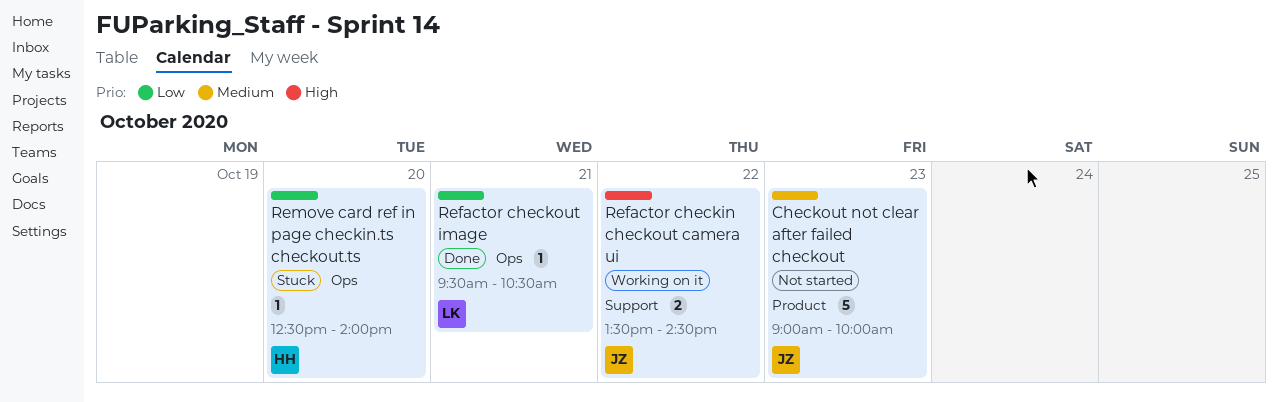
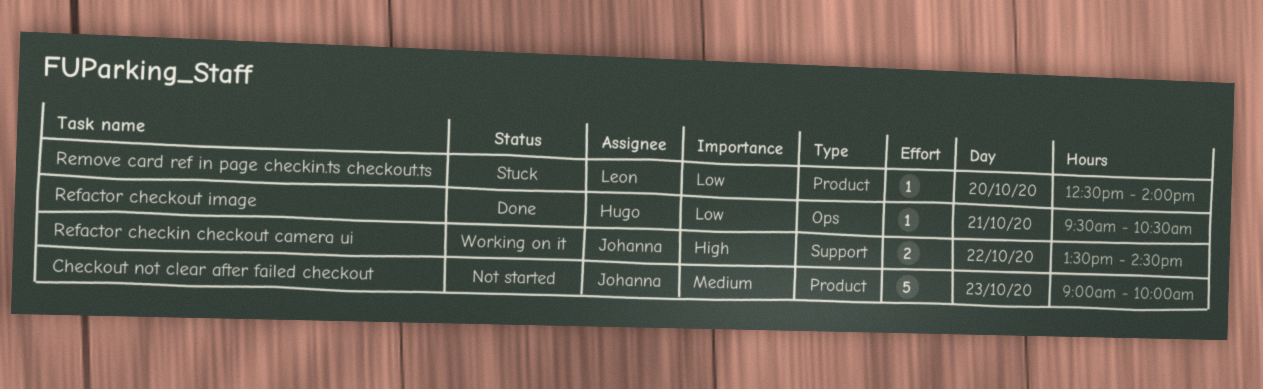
Refactor checkout image, owner: Leon -> Hugo
Remove card ref in page checkin.ts checkout.ts, owner: Hugo -> Leon
Remove card ref in page checkin.ts checkout.ts, label: Ops -> Product

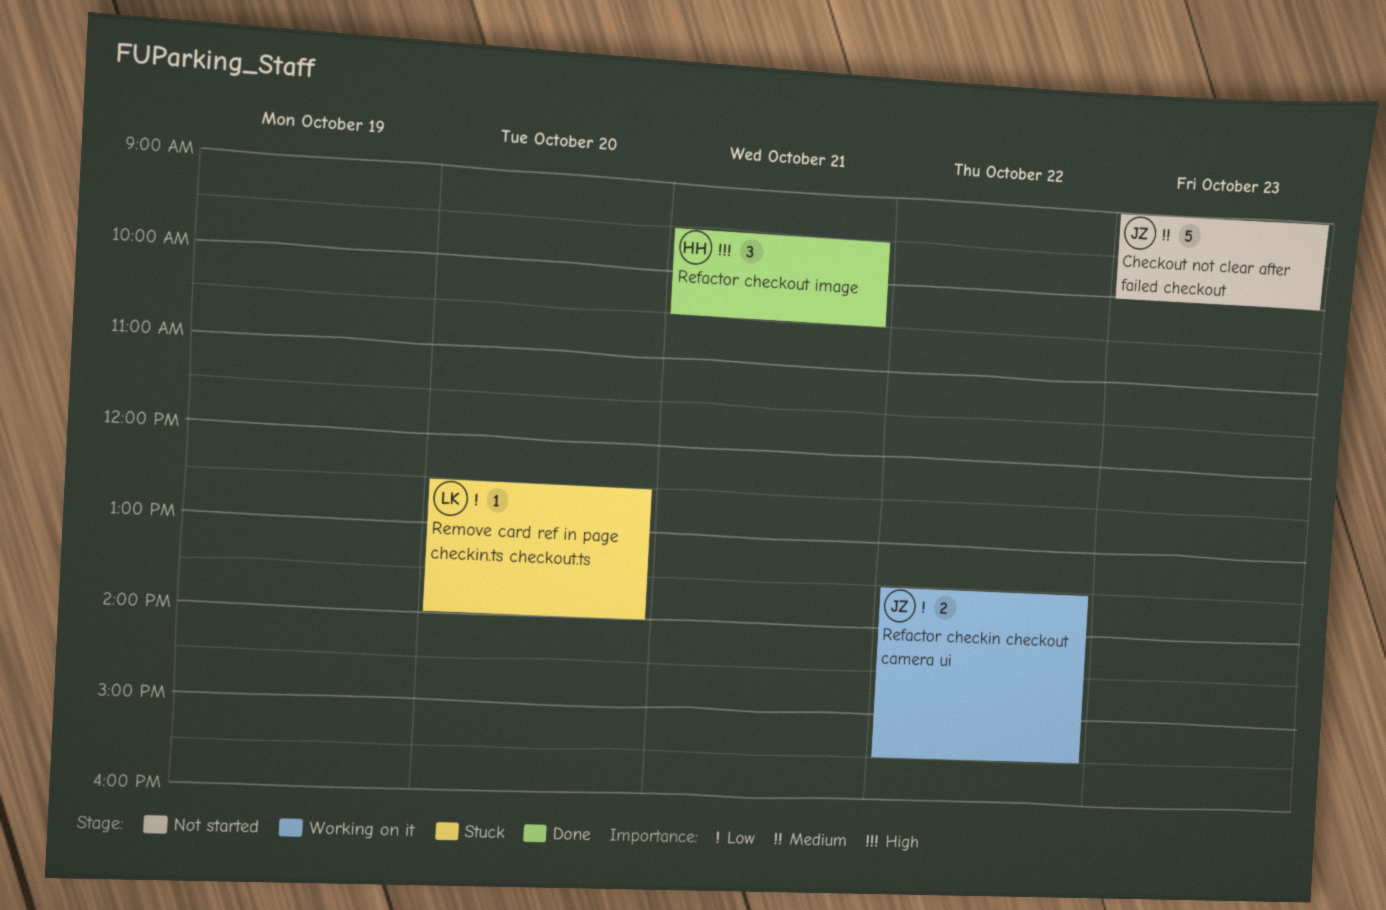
Refactor checkin checkout camera ui, priority: High -> Low
Refactor checkin checkout camera ui, ends: 14:30 -> 15:30
Refactor checkout image, priority: Low -> High
Refactor checkout image, estimate: 1 -> 3

